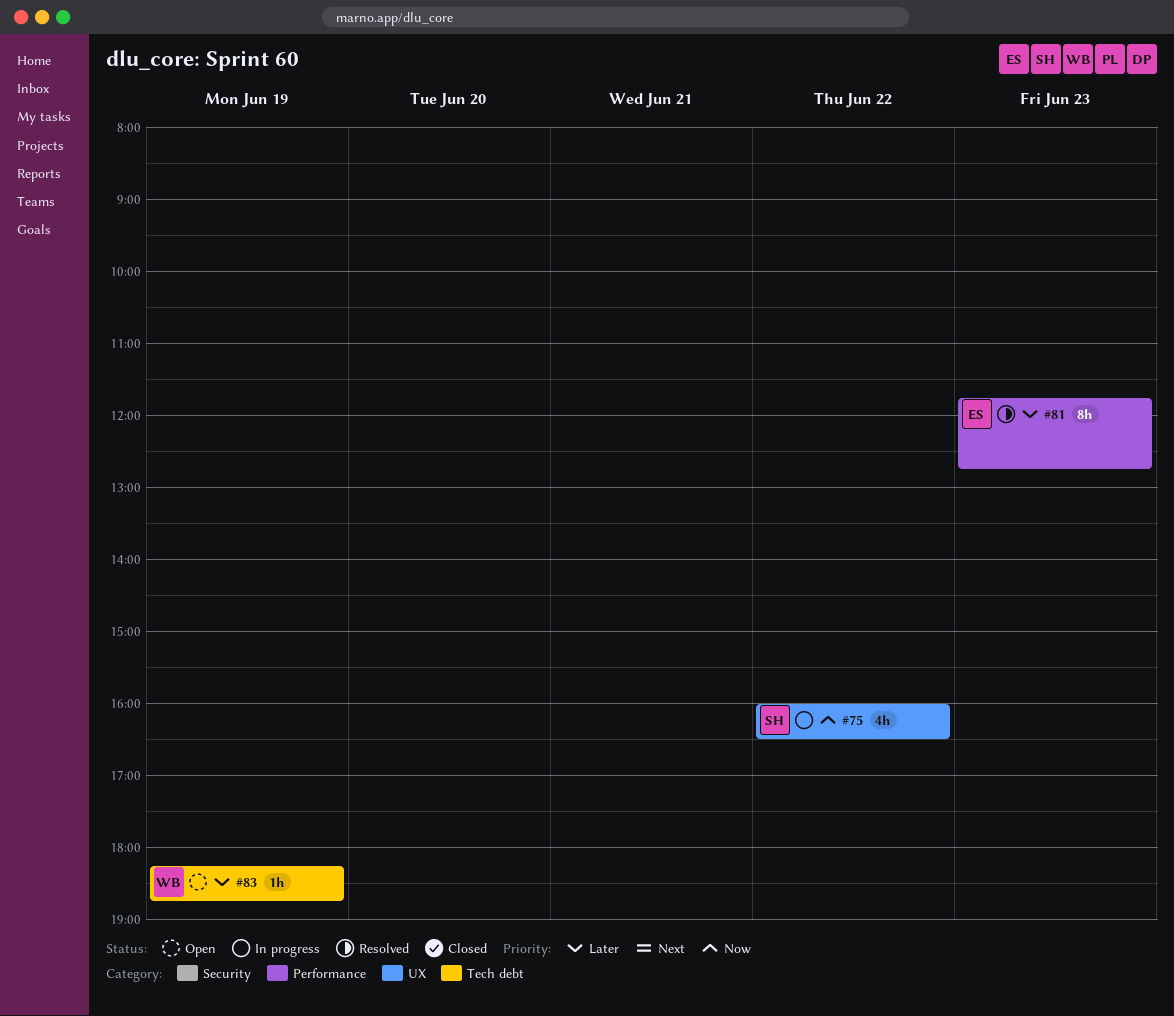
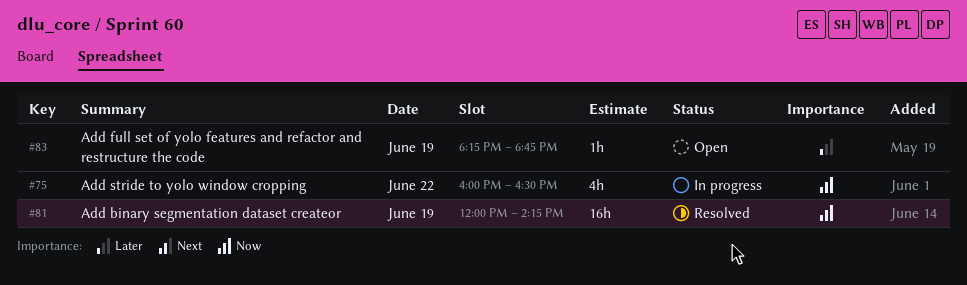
#81, priority: Later -> Now
#81, estimate: 8h -> 16h
#81, day: Jun 23 -> Jun 19
#81, begins: 11:45 -> 12:00
#81, ends: 12:45 -> 14:15

